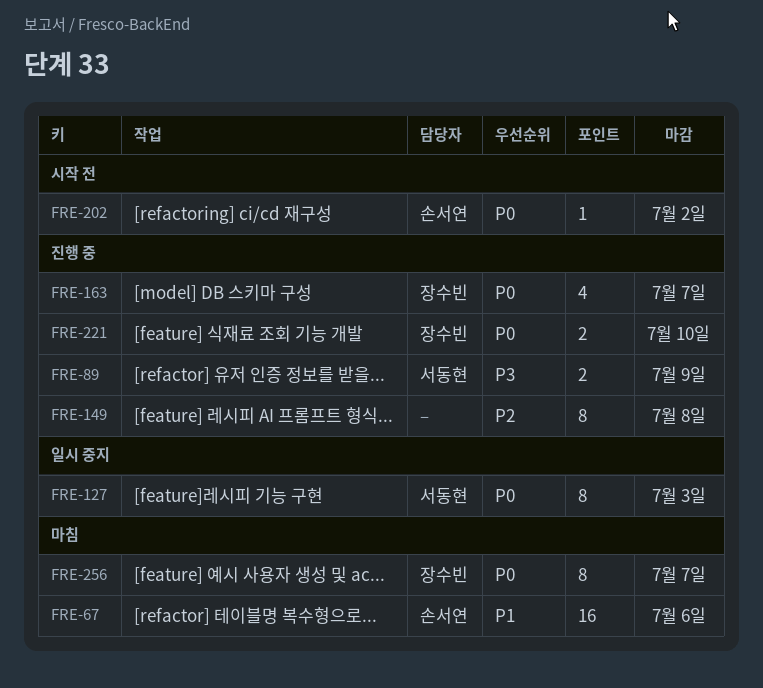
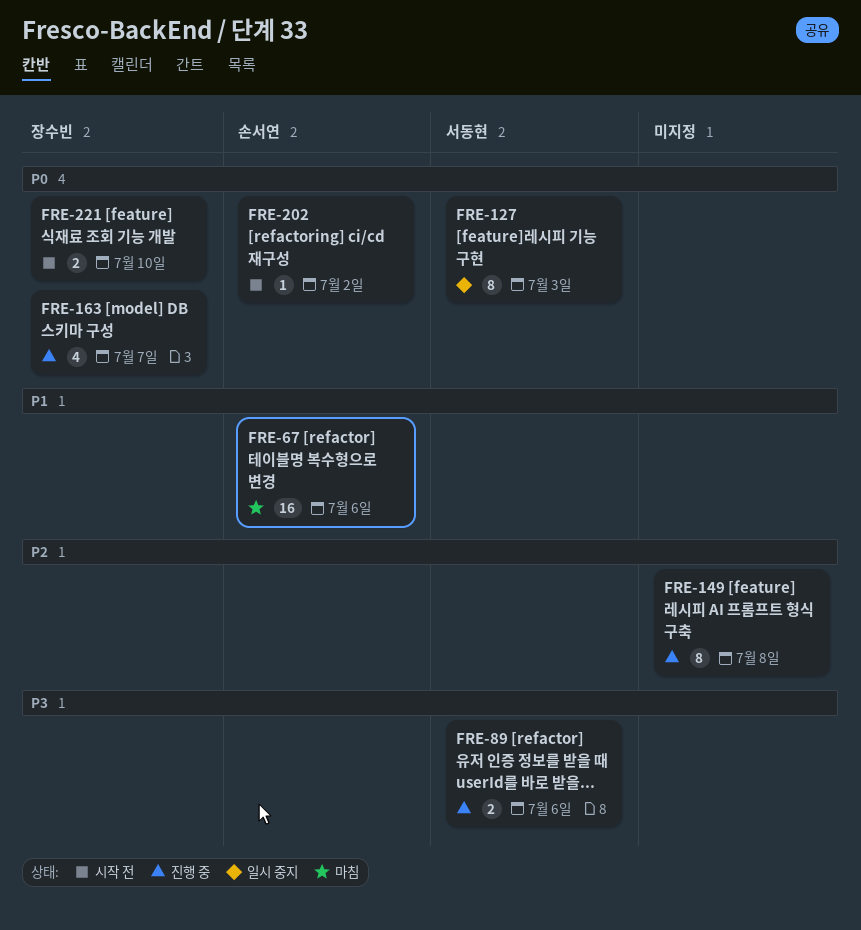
FRE-89, due: Jul 9 -> Jul 6
FRE-221, status: 진행 중 -> 시작 전
FRE-256: present -> none

